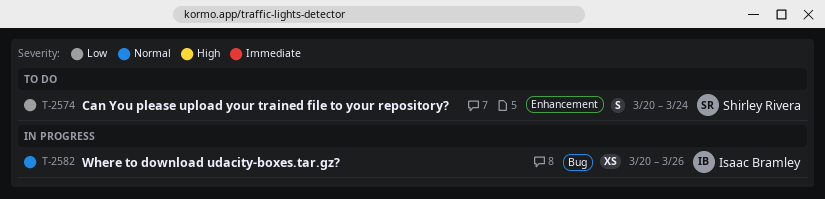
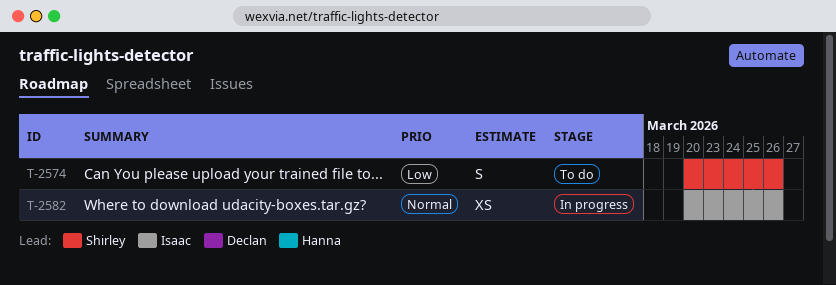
T-2574, due: Mar 24 -> Mar 26

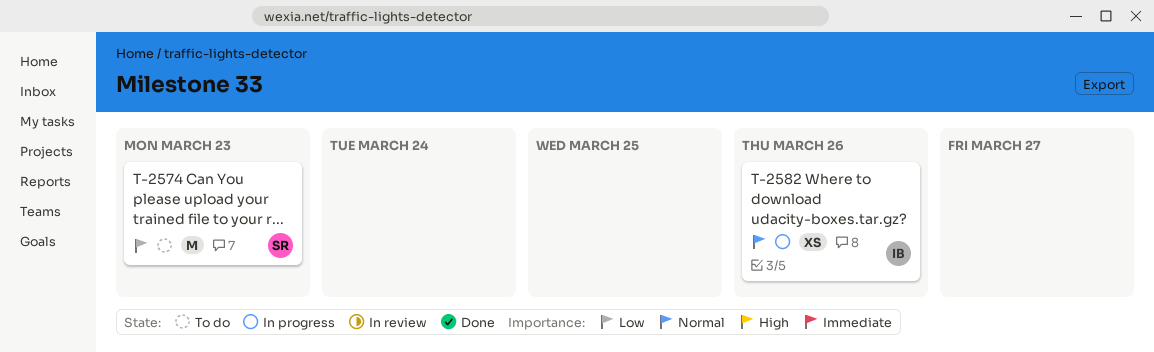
T-2574, estimate: S -> M
T-2574, due: Mar 26 -> Mar 23

